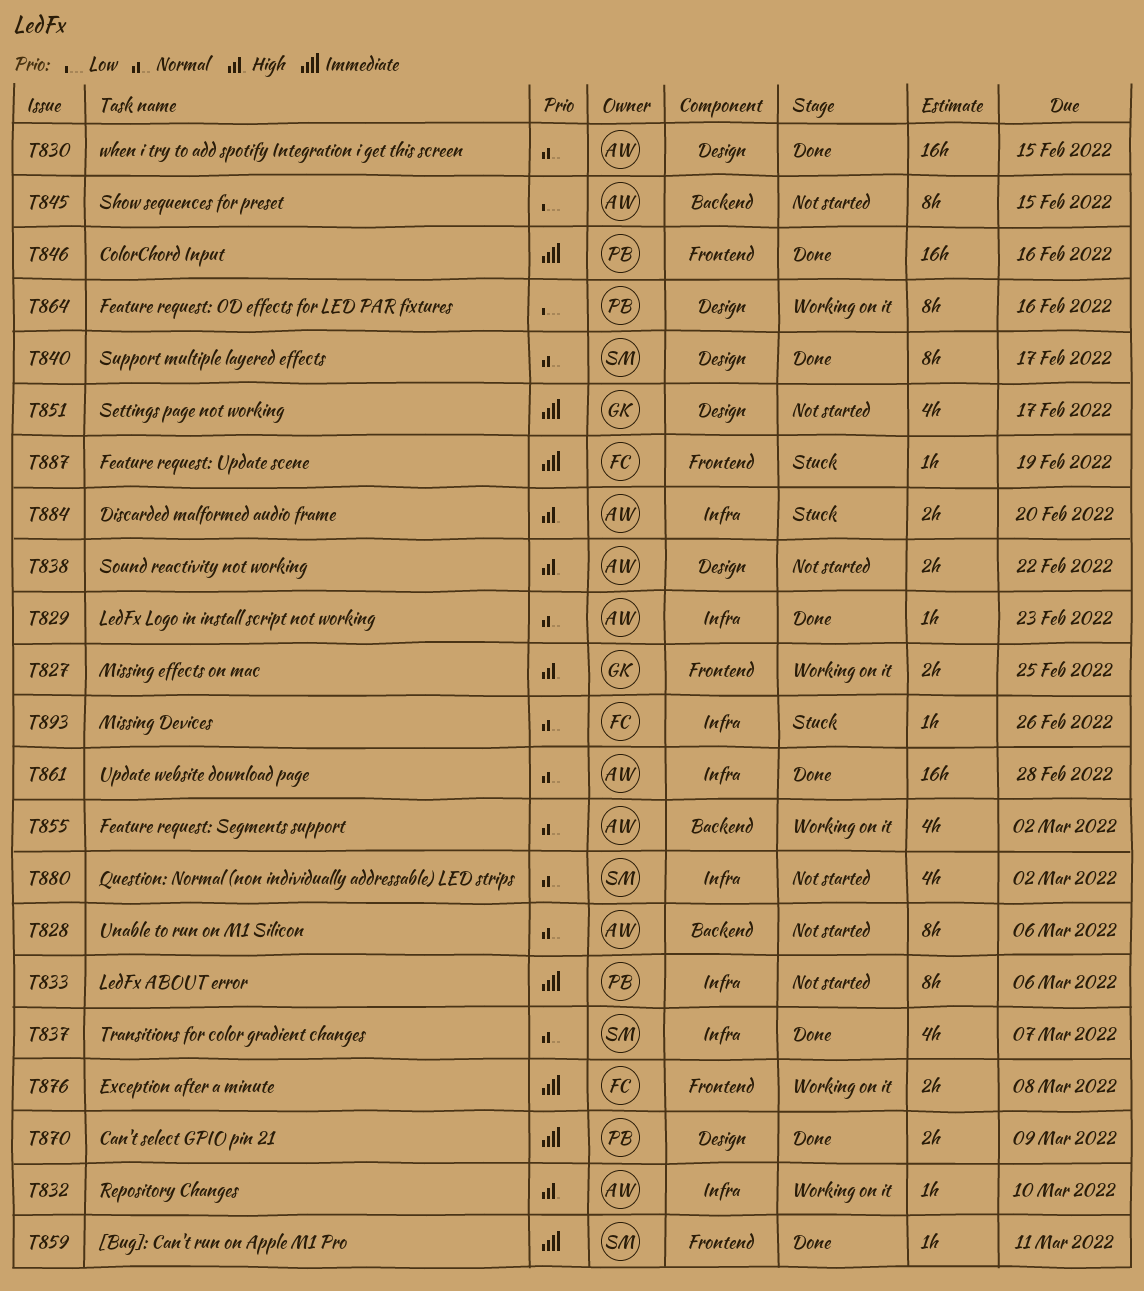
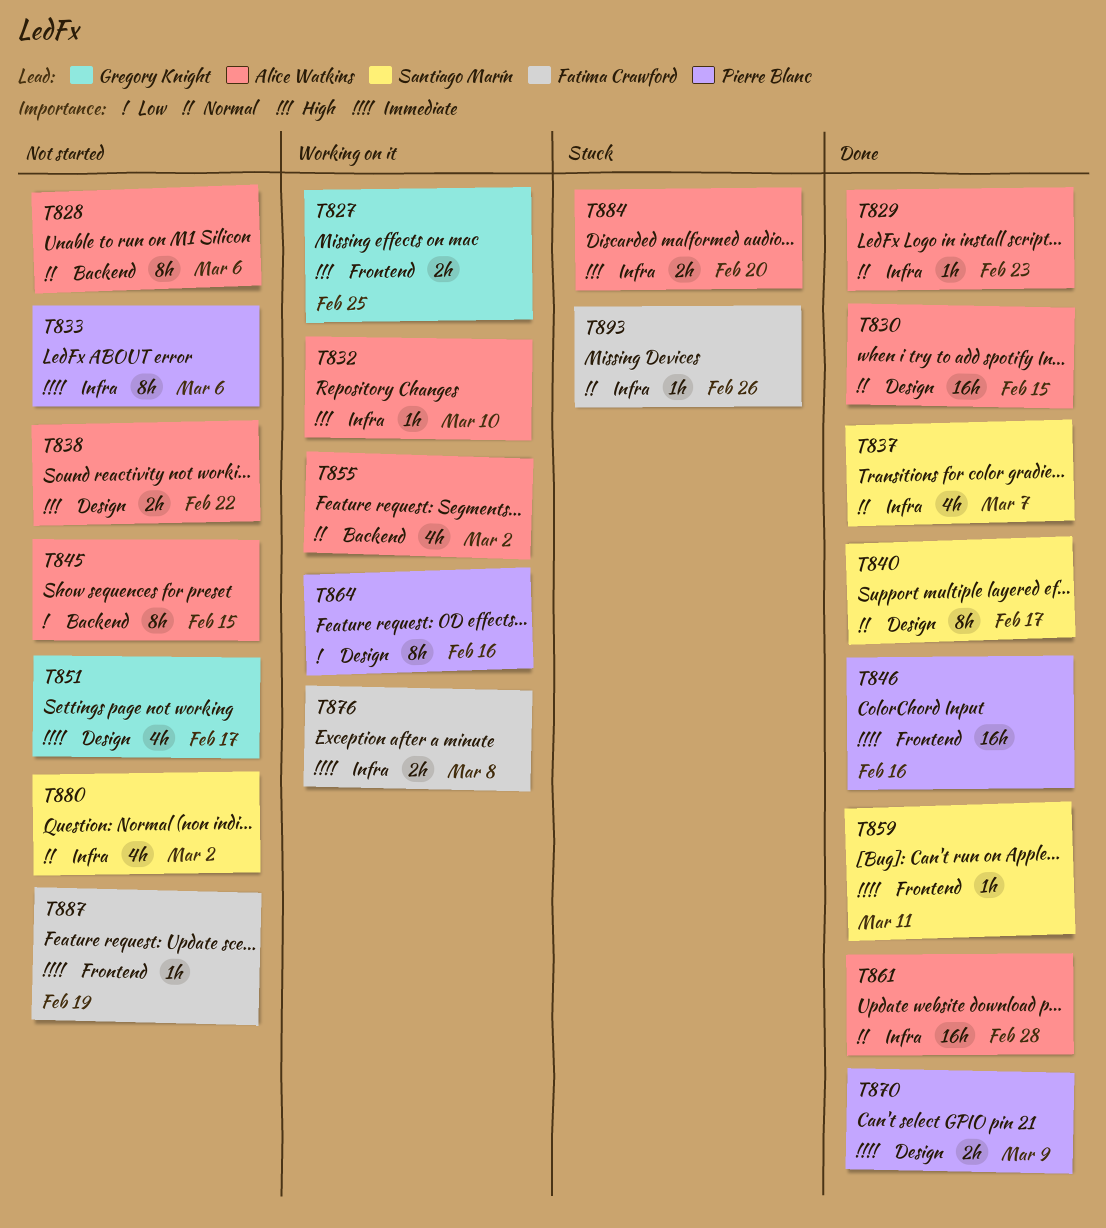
T876, label: Frontend -> Infra
T887, status: Stuck -> Not started

